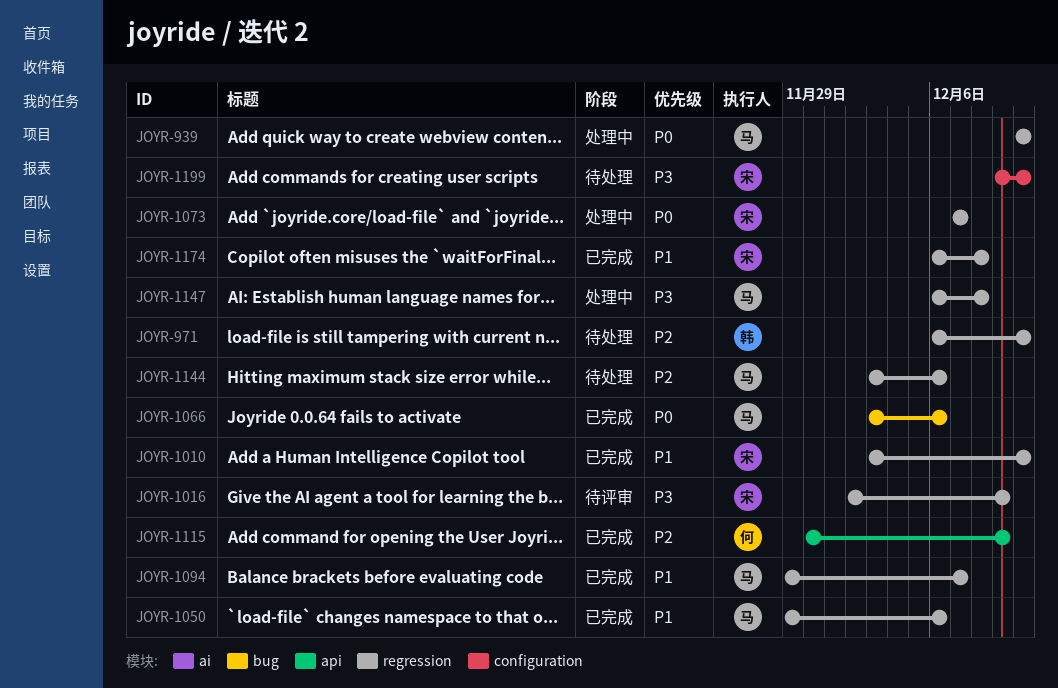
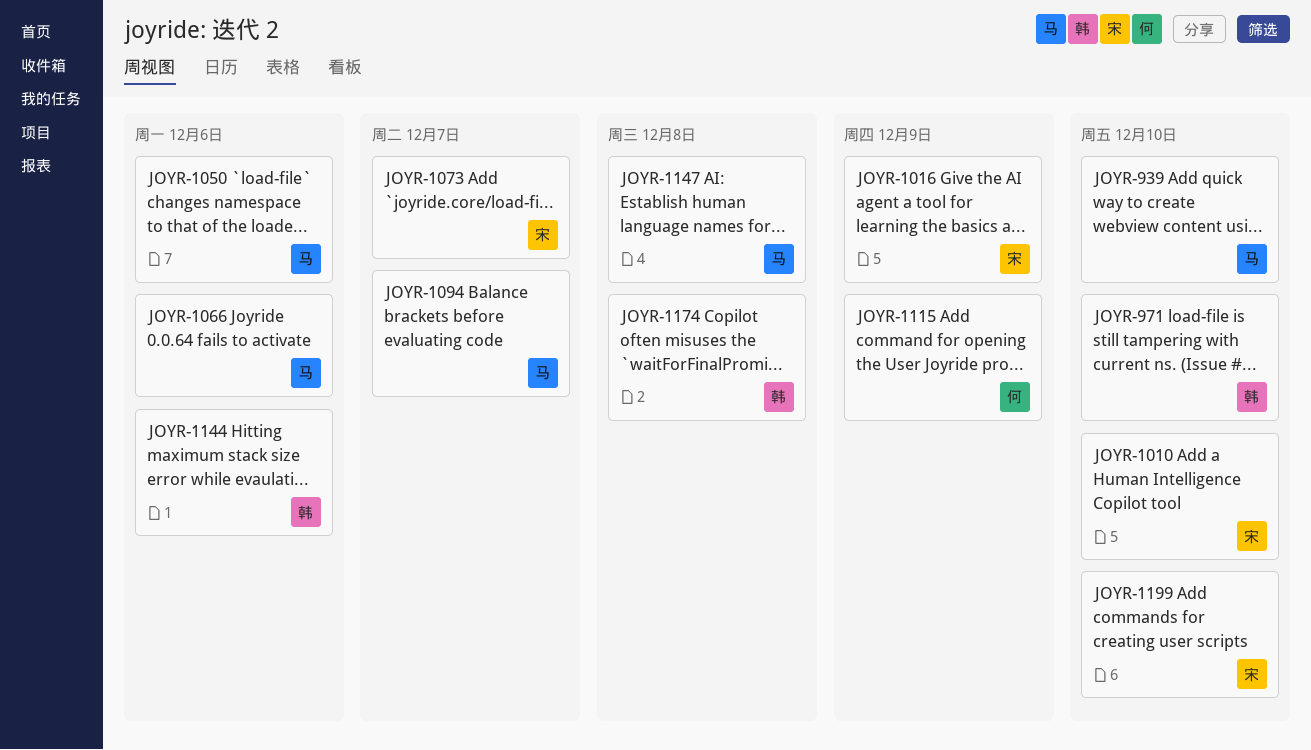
JOYR-1144, owner: 马 -> 韩
JOYR-1174, owner: 宋 -> 韩

